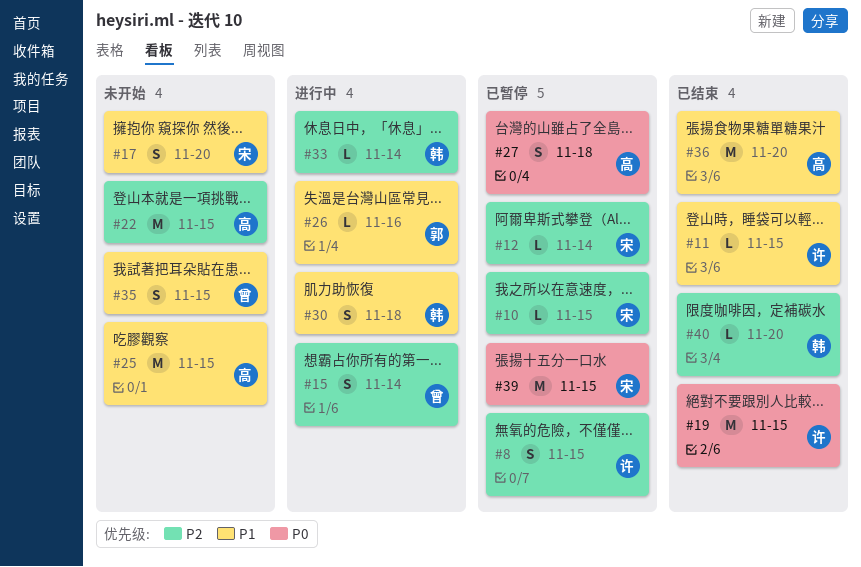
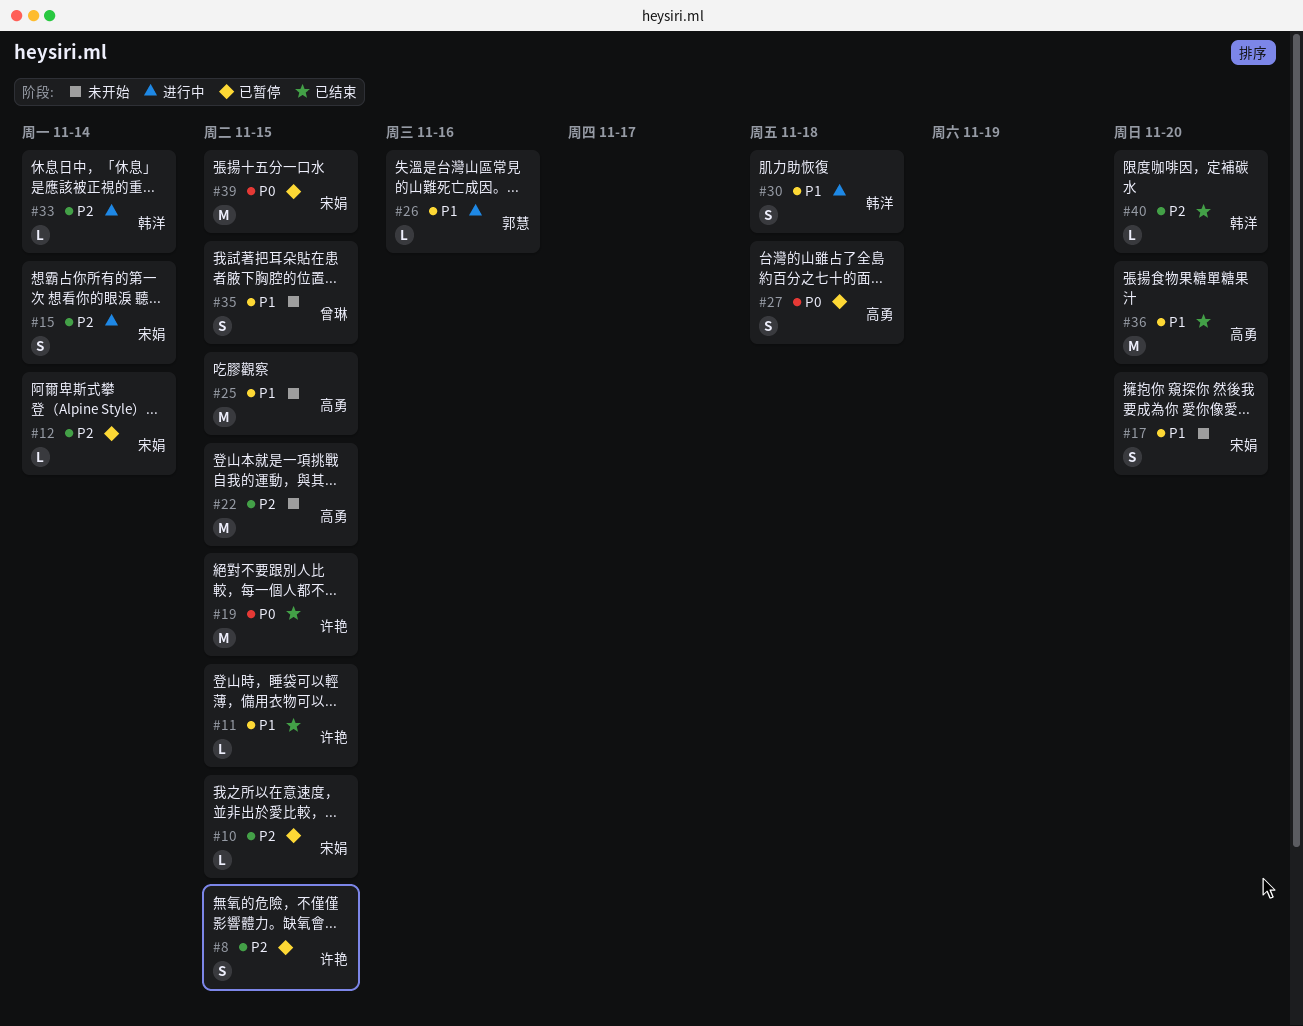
#15, owner: 曾琳 -> 宋娟

